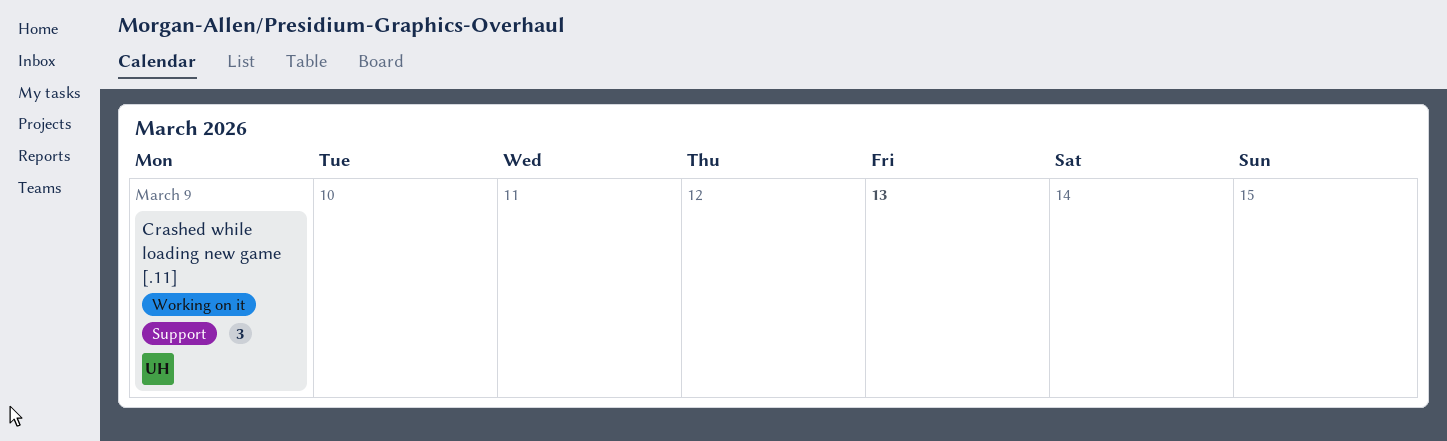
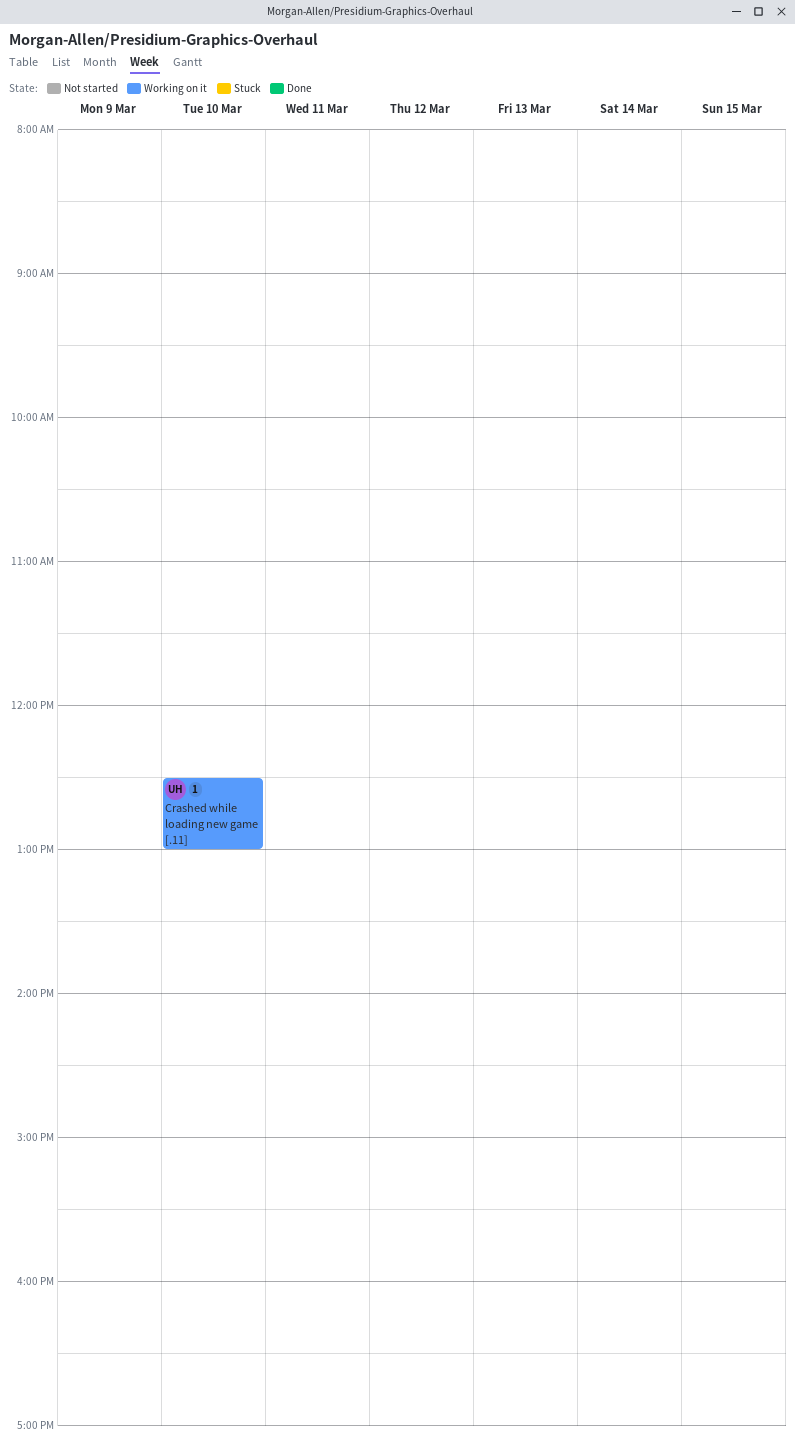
Crashed while loading new game [.11], estimate: 3 -> 1
Crashed while loading new game [.11], day: Mar 9 -> Mar 10

